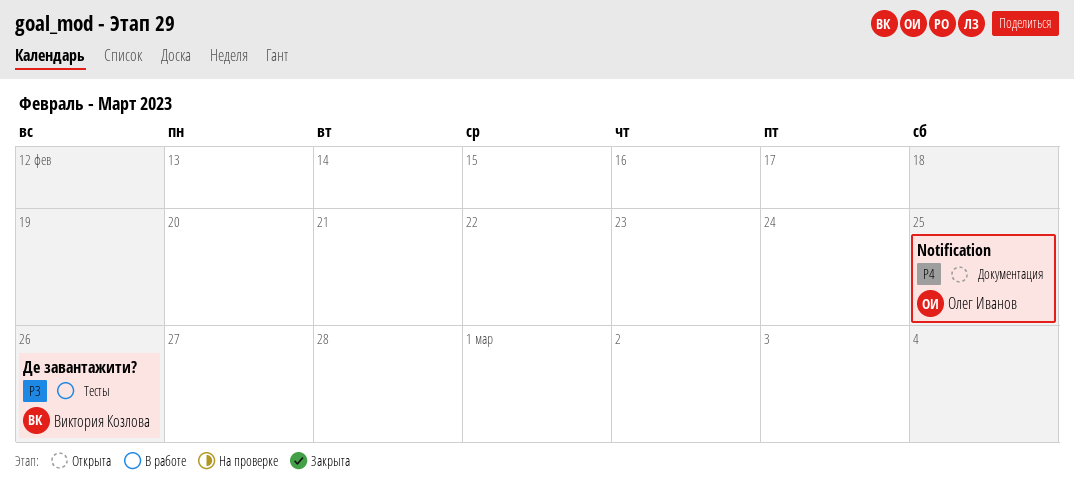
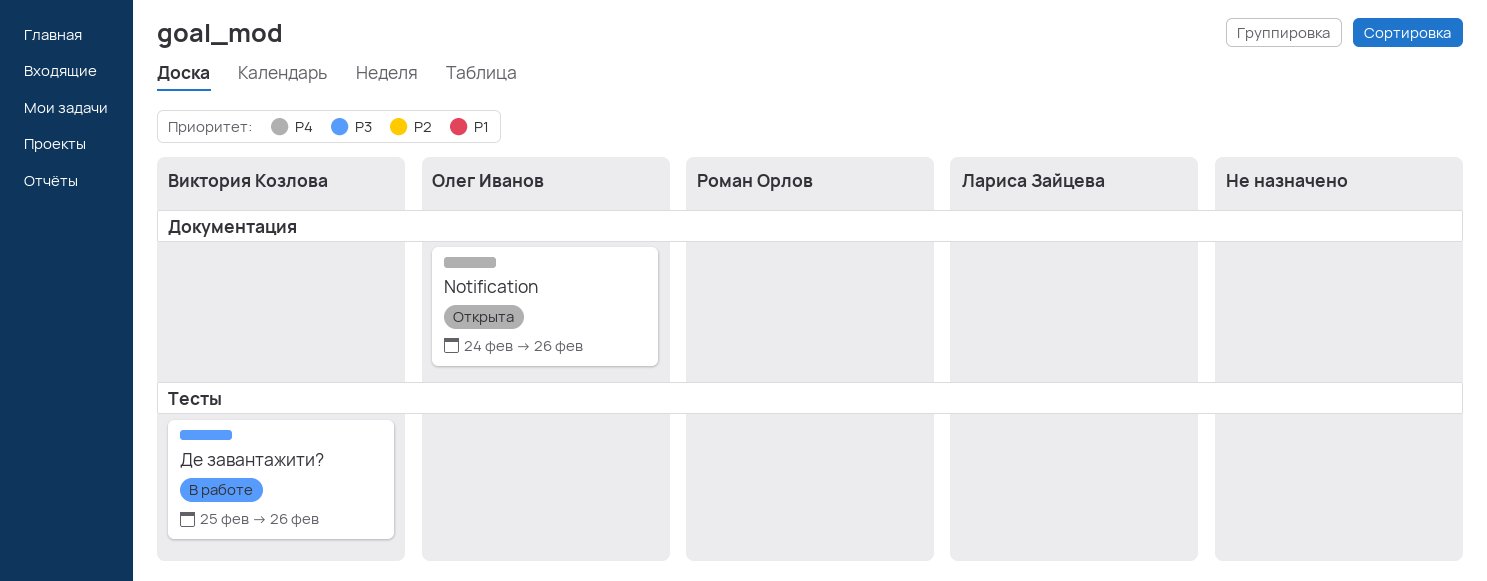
Notification, due: Feb 25 -> Feb 26

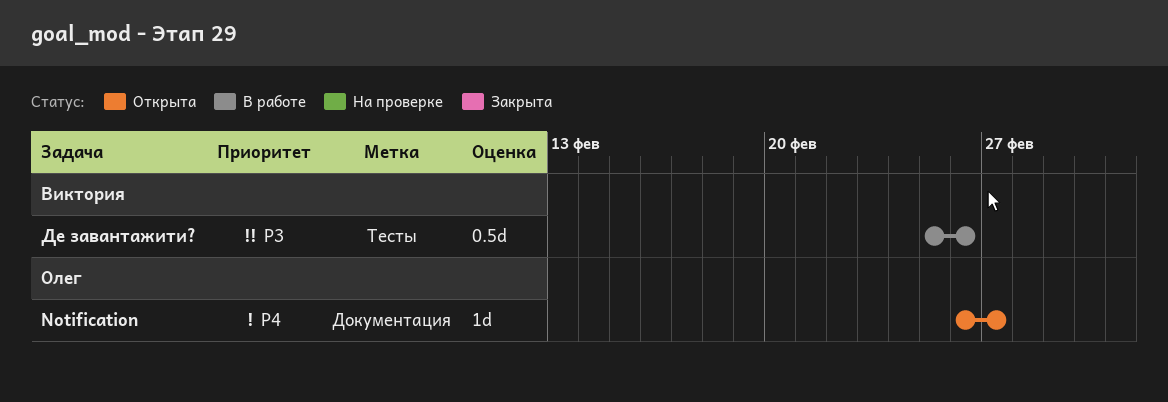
Notification, start: Feb 24 -> Feb 26
Notification, due: Feb 26 -> Feb 27

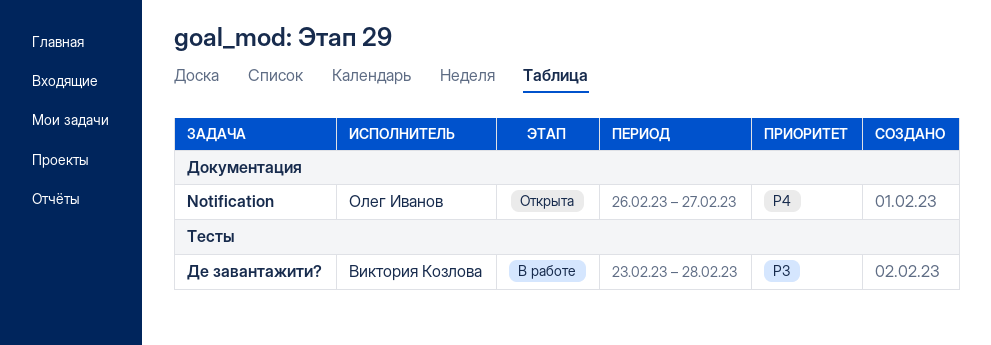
Де завантажити?, start: Feb 25 -> Feb 23
Де завантажити?, due: Feb 26 -> Feb 28

